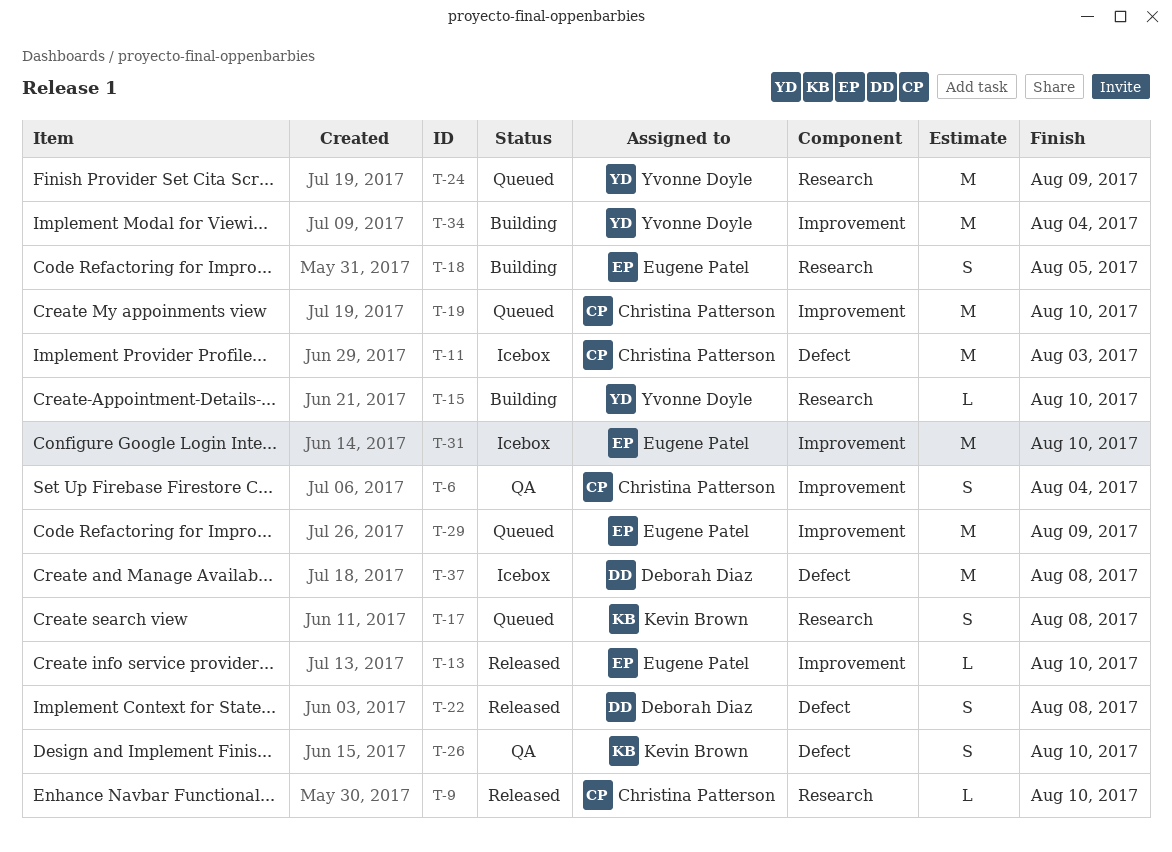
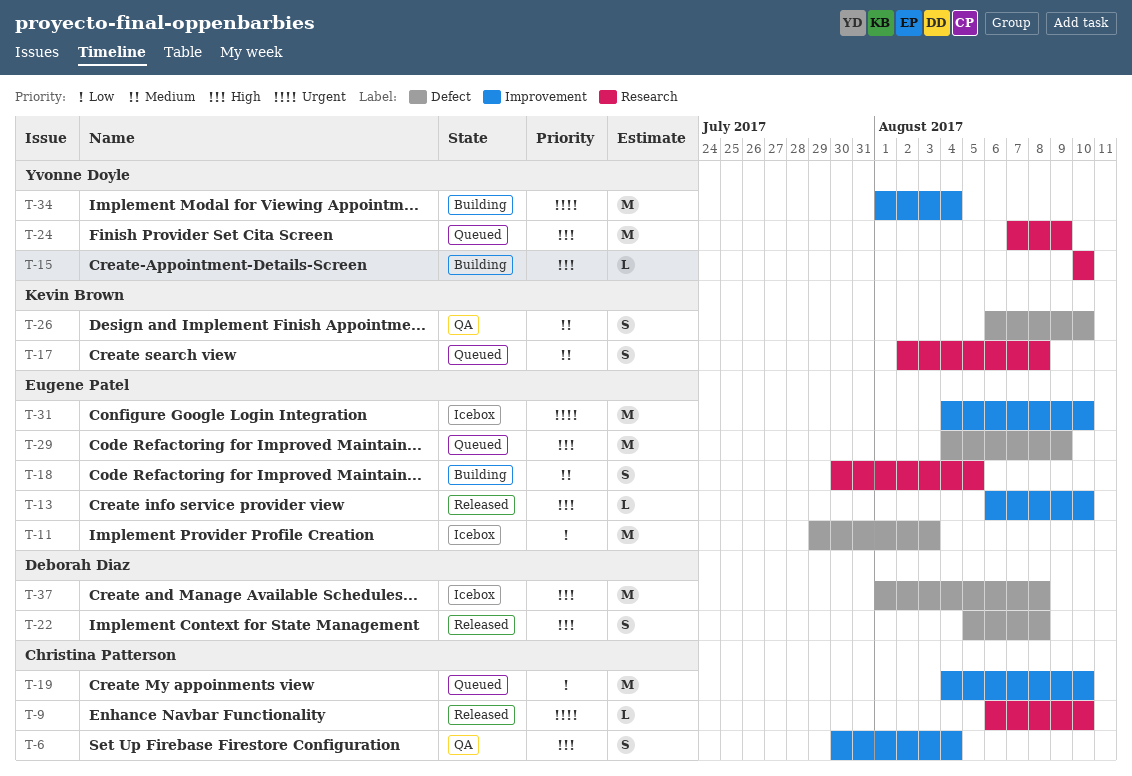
T-11, owner: Christina Patterson -> Eugene Patel
T-29, label: Improvement -> Defect

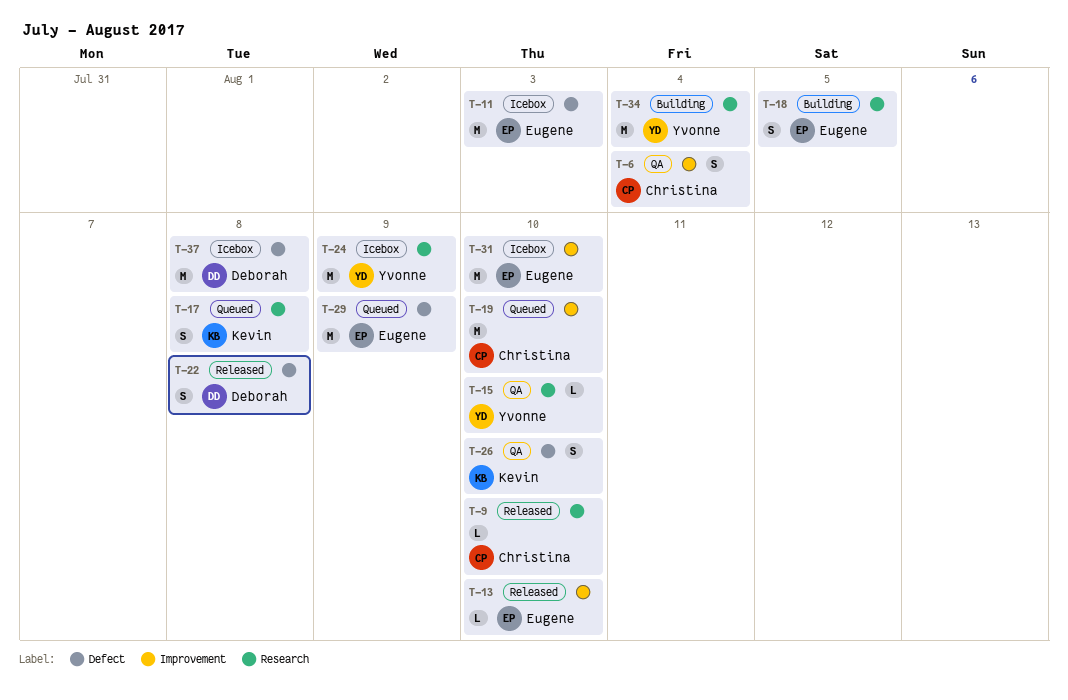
T-15, status: Building -> QA
T-24, status: Queued -> Icebox
T-34, label: Improvement -> Research

